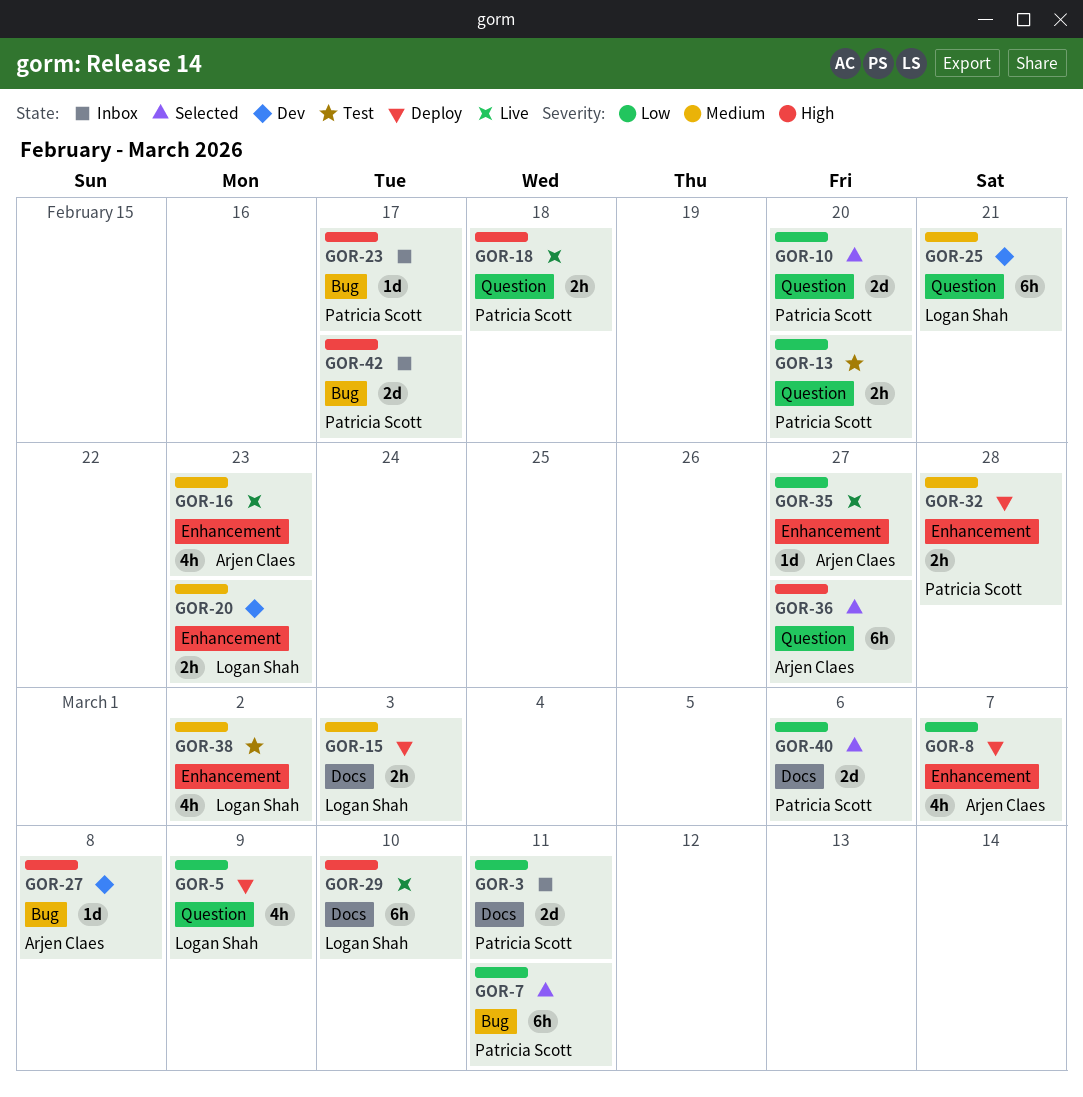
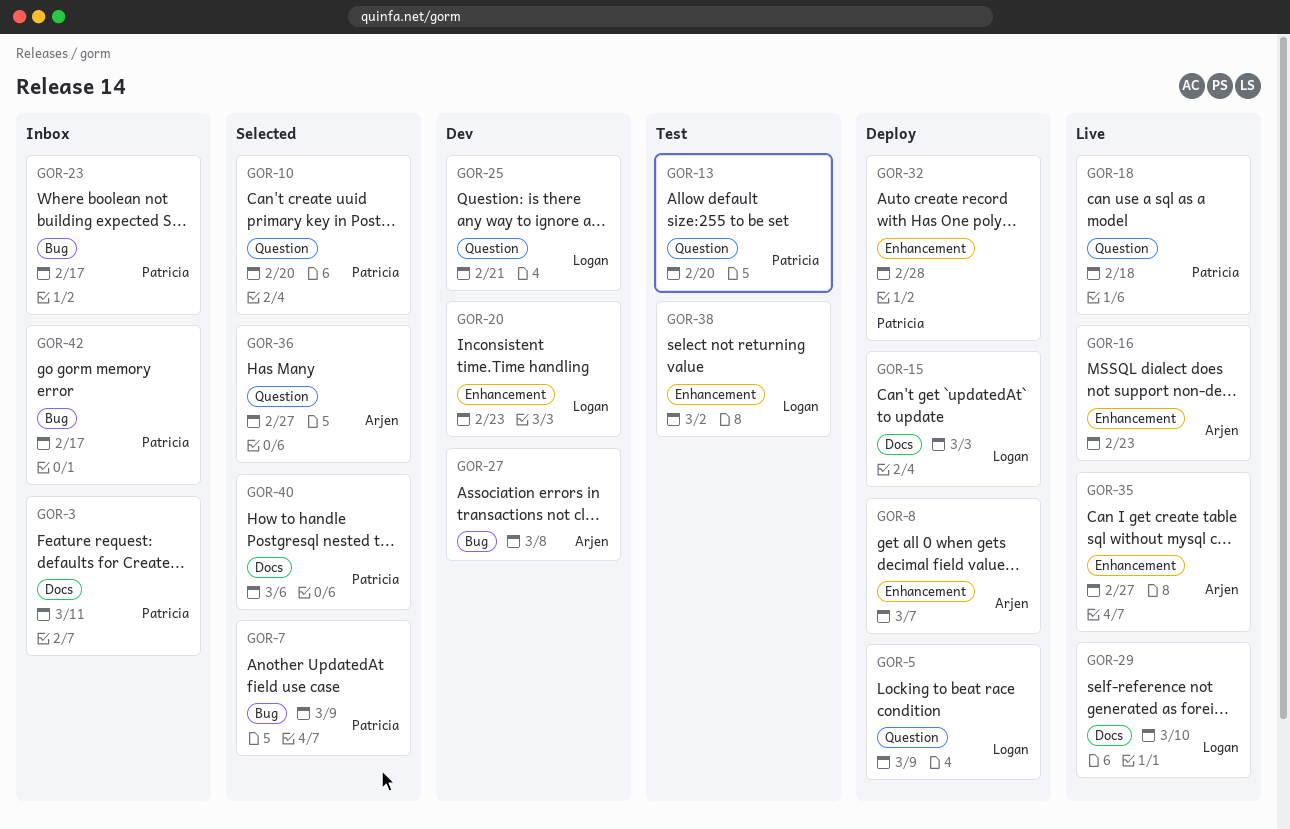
GOR-7, due: Mar 11 -> Mar 9

